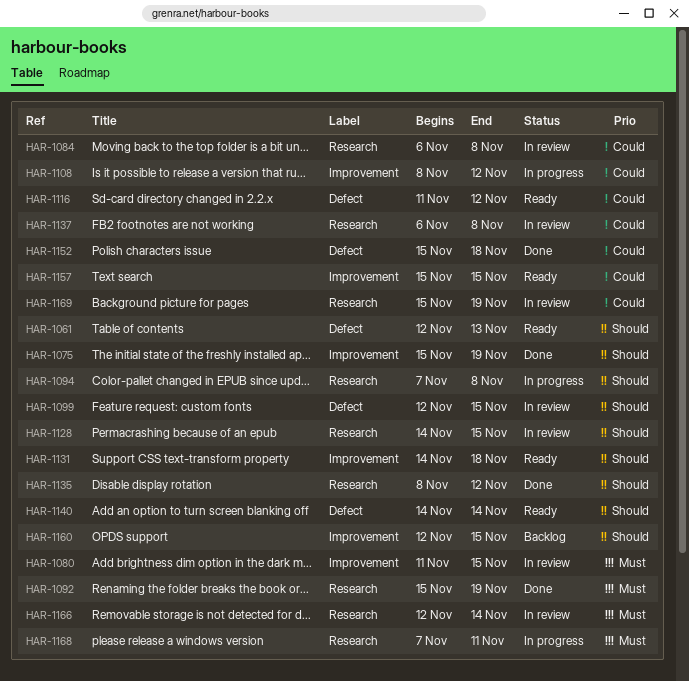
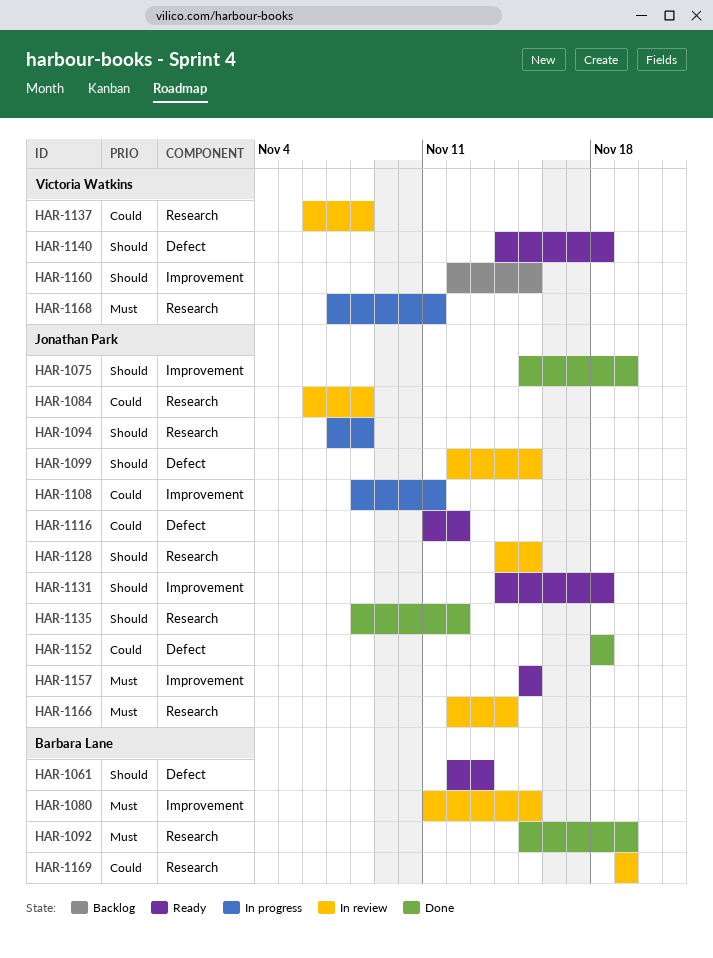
HAR-1108, due: Nov 12 -> Nov 11
HAR-1140, due: Nov 14 -> Nov 18
HAR-1152, start: Nov 15 -> Nov 18
HAR-1157, priority: Could -> Must
HAR-1169, start: Nov 15 -> Nov 19

